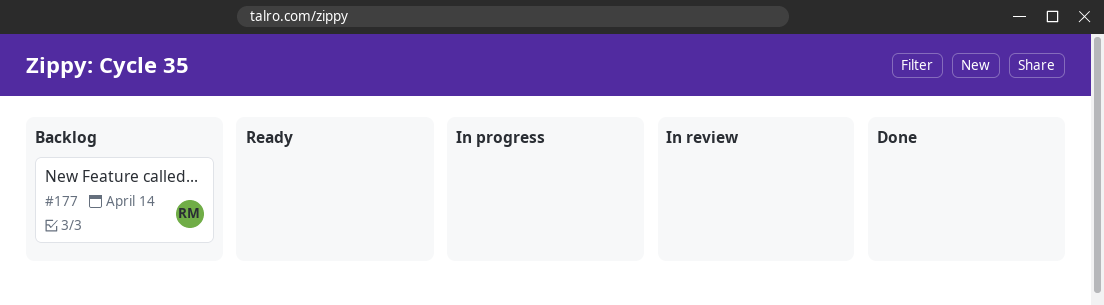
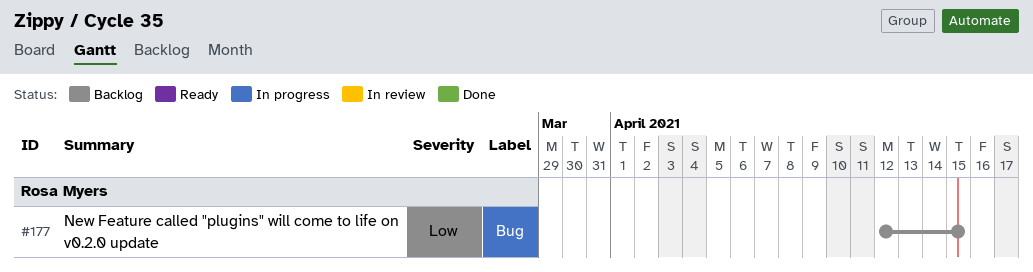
#177, due: Apr 14 -> Apr 15

